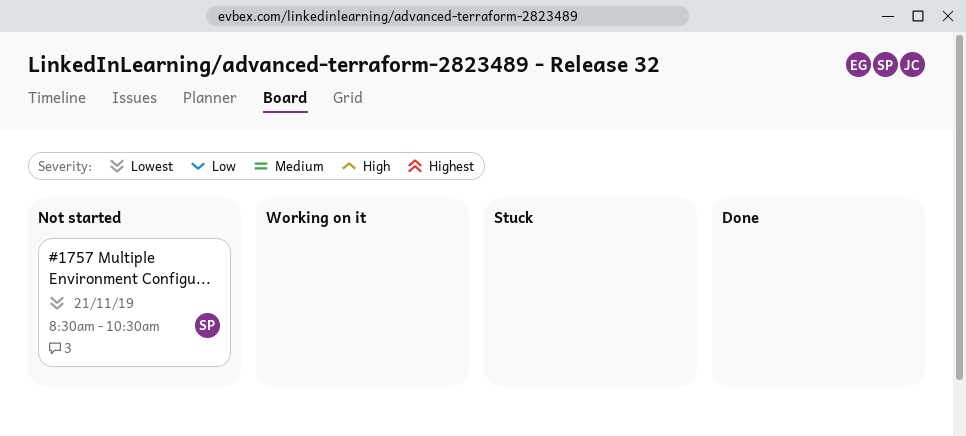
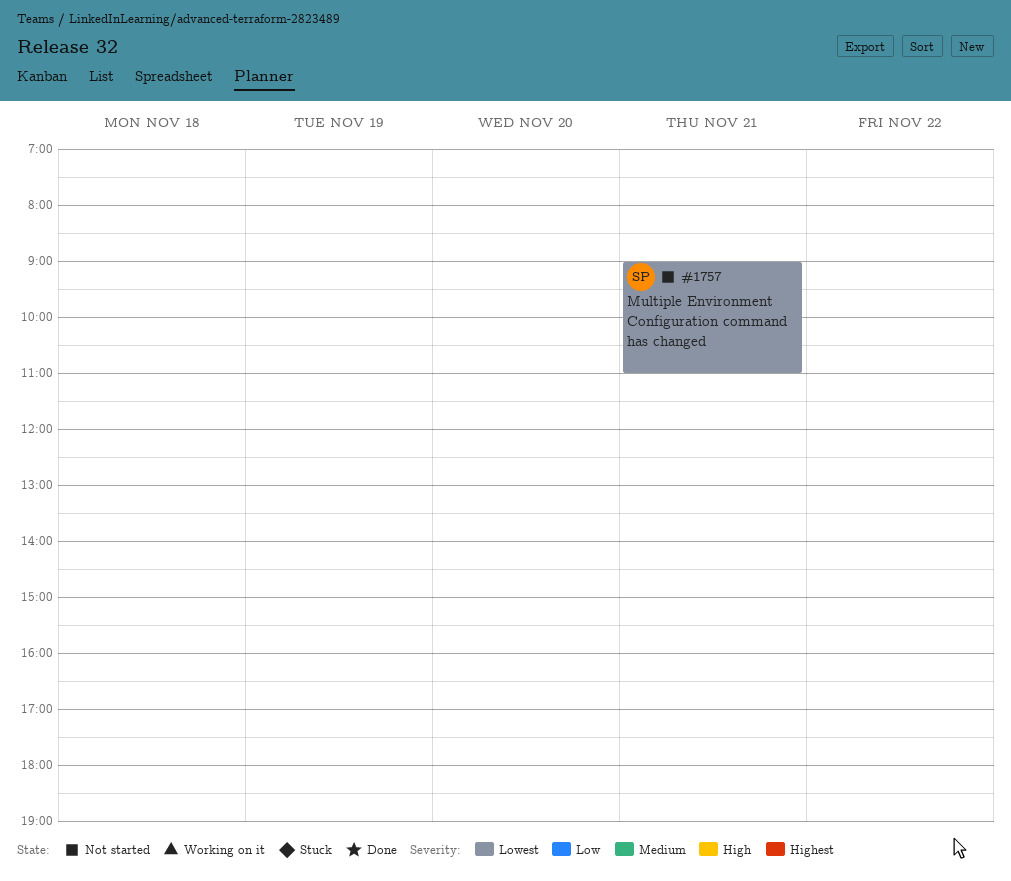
#1757, begins: 08:30 -> 09:00
#1757, ends: 10:30 -> 11:00

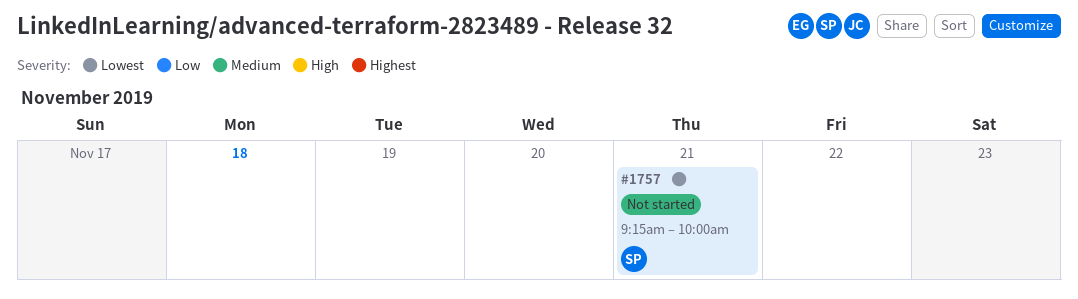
#1757, begins: 09:00 -> 09:15
#1757, ends: 11:00 -> 10:00

